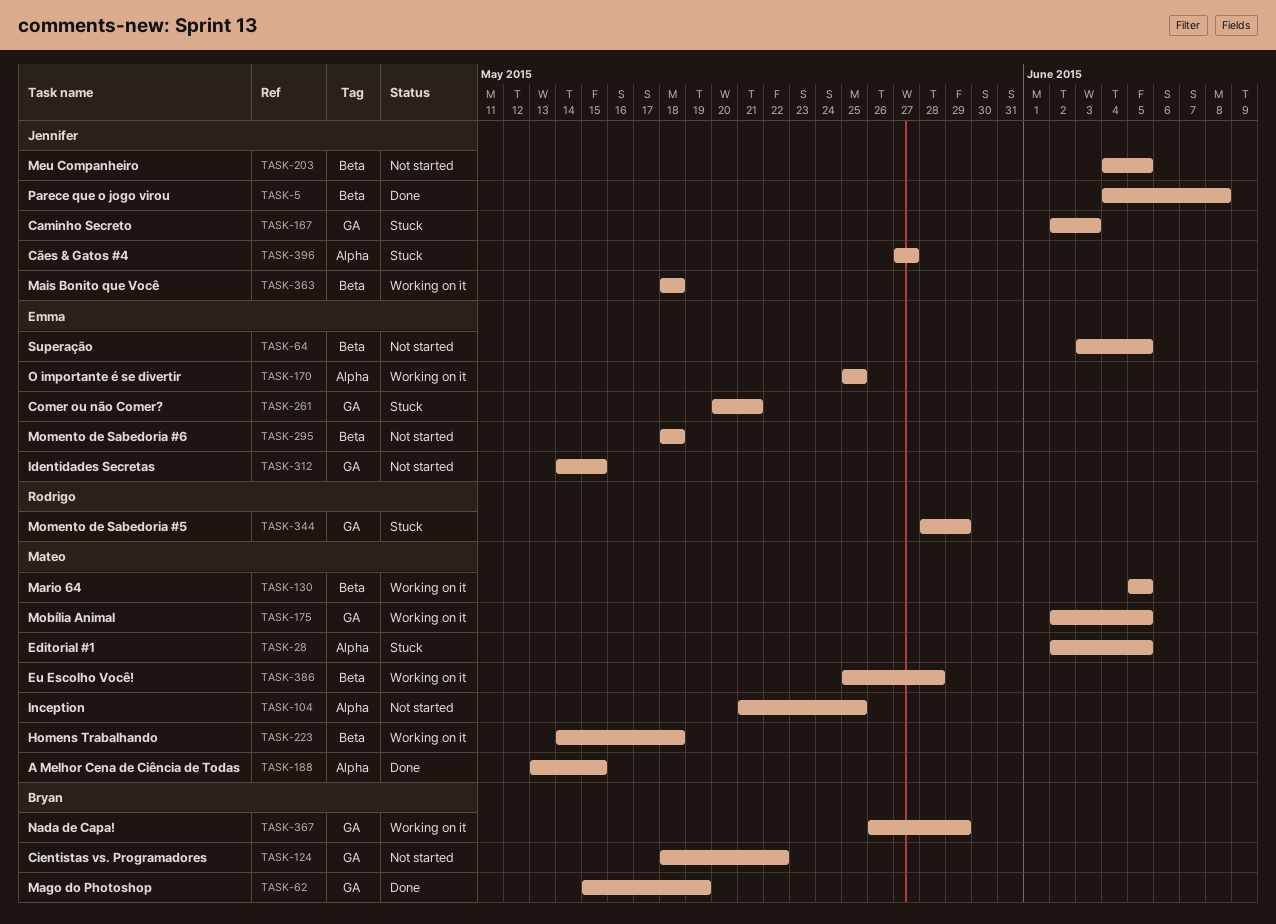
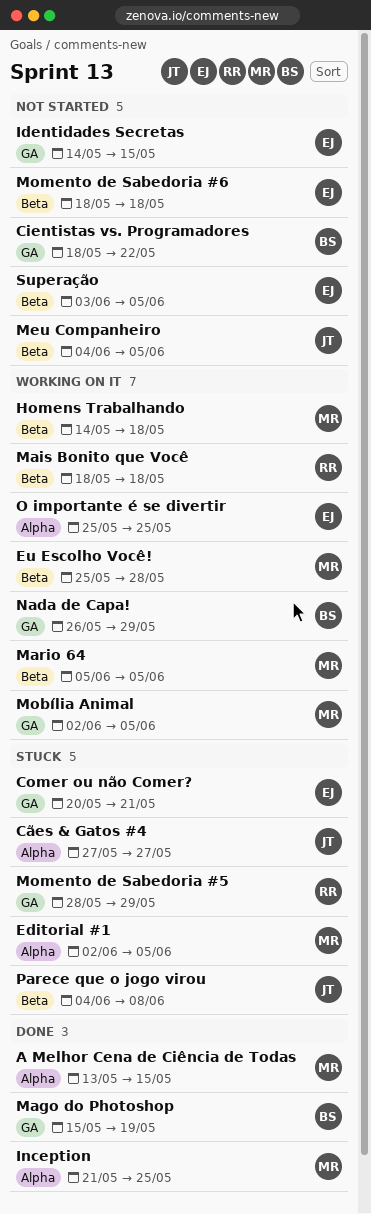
Caminho Secreto: present -> none
Inception, status: Not started -> Done
Mais Bonito que Você, owner: Jennifer -> Rodrigo
Parece que o jogo virou, status: Done -> Stuck

